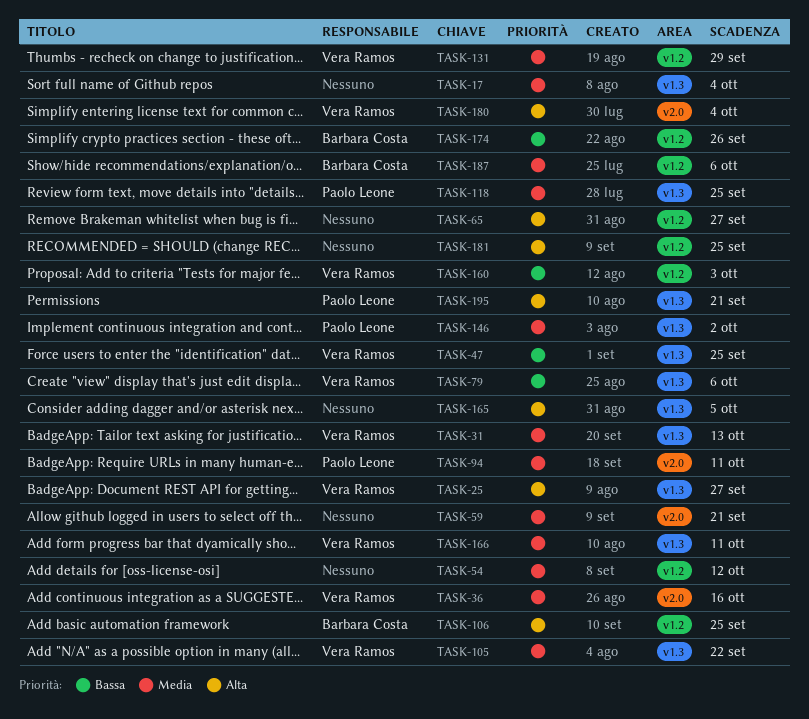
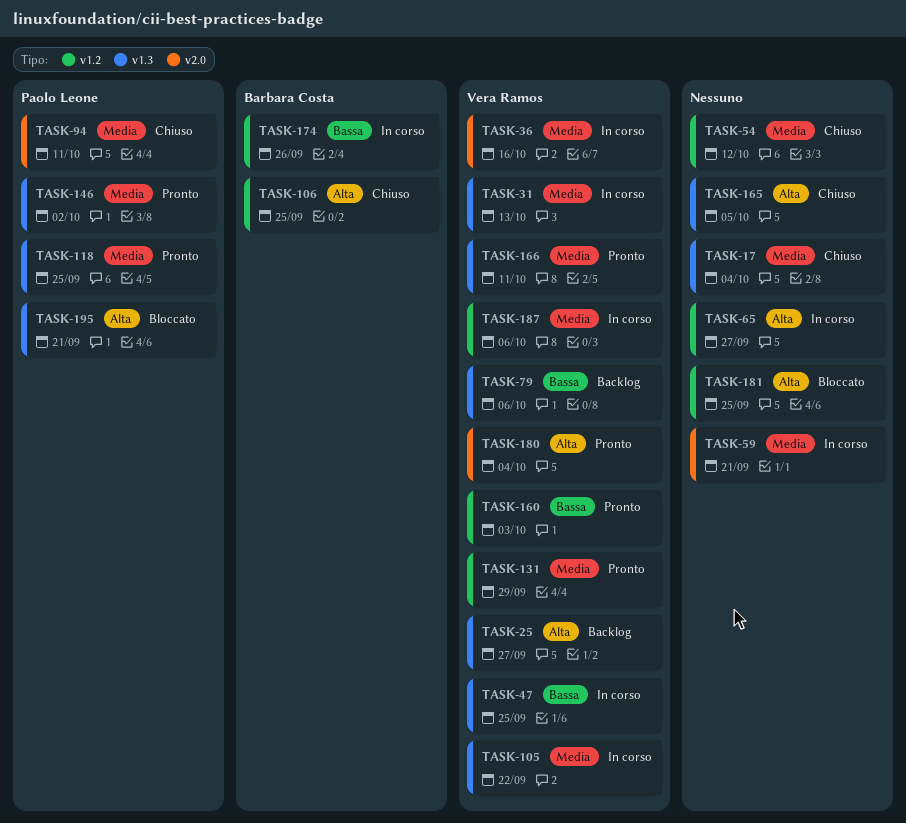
TASK-187, owner: Barbara Costa -> Vera Ramos

